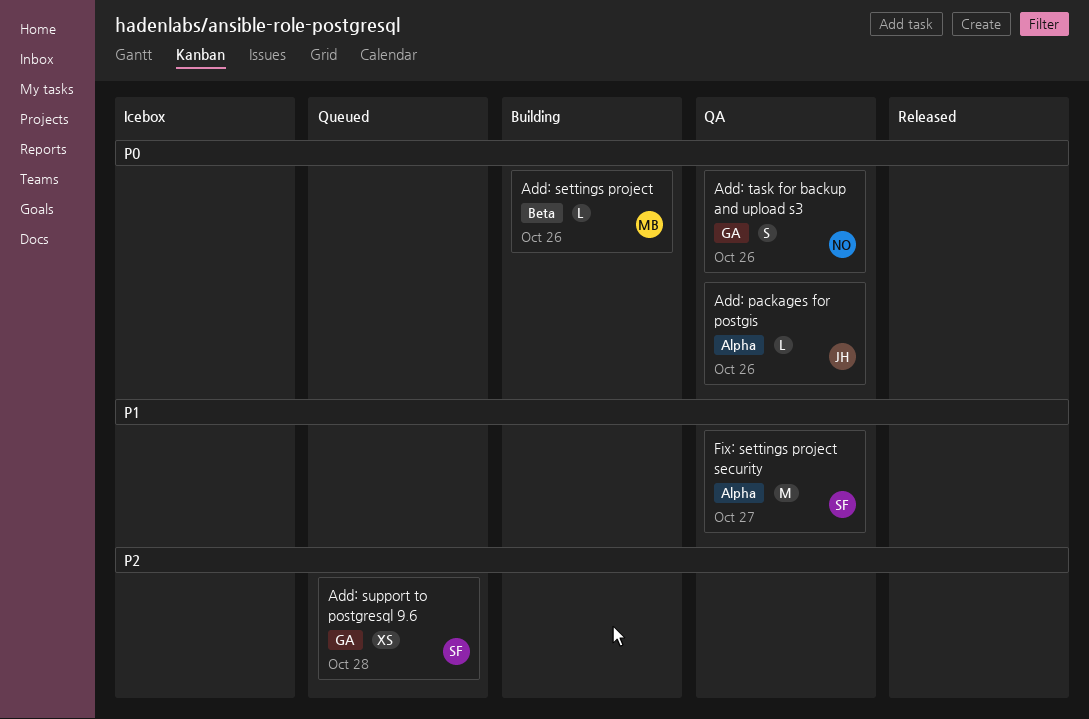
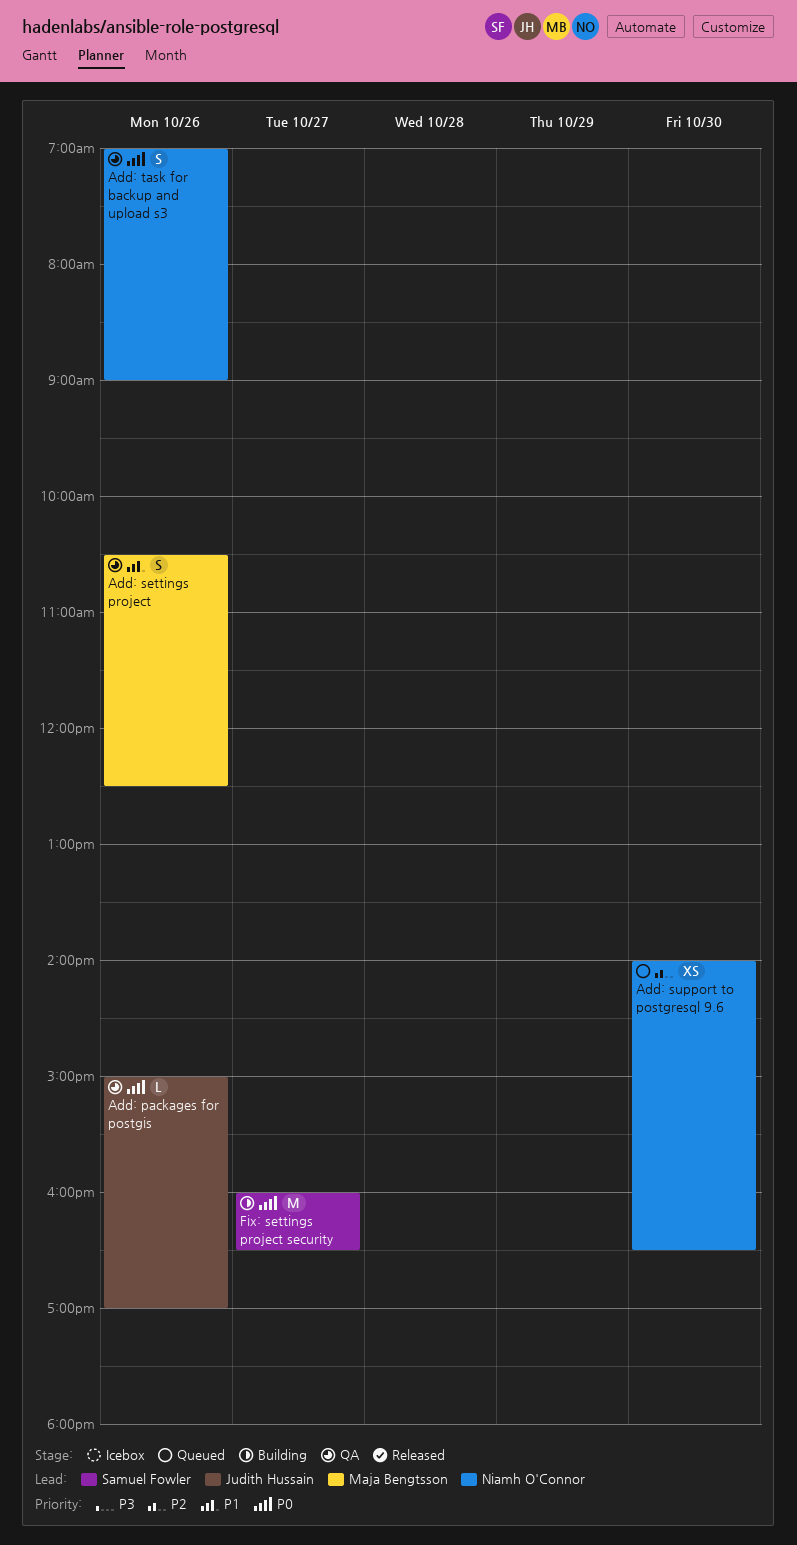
Add: settings project, status: Building -> QA
Add: settings project, priority: P0 -> P1
Add: settings project, estimate: L -> S
Add: support to postgresql 9.6, owner: Samuel Fowler -> Niamh O'Connor
Add: support to postgresql 9.6, day: Oct 28 -> Oct 30
Fix: settings project security, status: QA -> Building
Fix: settings project security, priority: P1 -> P0

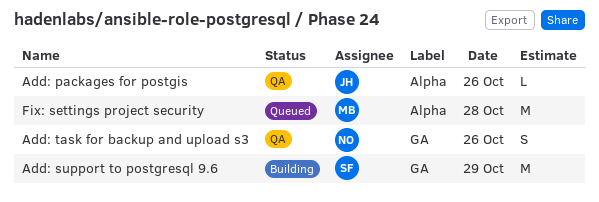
Add: settings project: present -> none
Add: support to postgresql 9.6, status: Queued -> Building
Add: support to postgresql 9.6, owner: Niamh O'Connor -> Samuel Fowler
Add: support to postgresql 9.6, estimate: XS -> M
Add: support to postgresql 9.6, day: Oct 30 -> Oct 29
Fix: settings project security, status: Building -> Queued
Fix: settings project security, owner: Samuel Fowler -> Maja Bengtsson
Fix: settings project security, day: Oct 27 -> Oct 28

